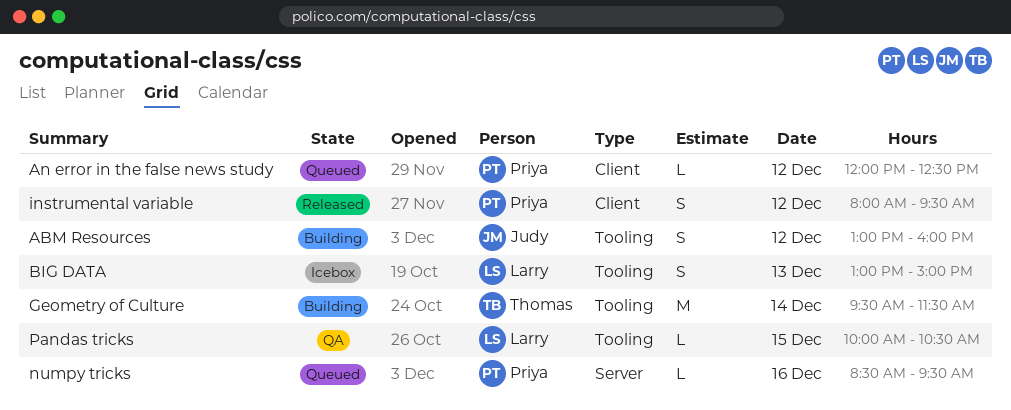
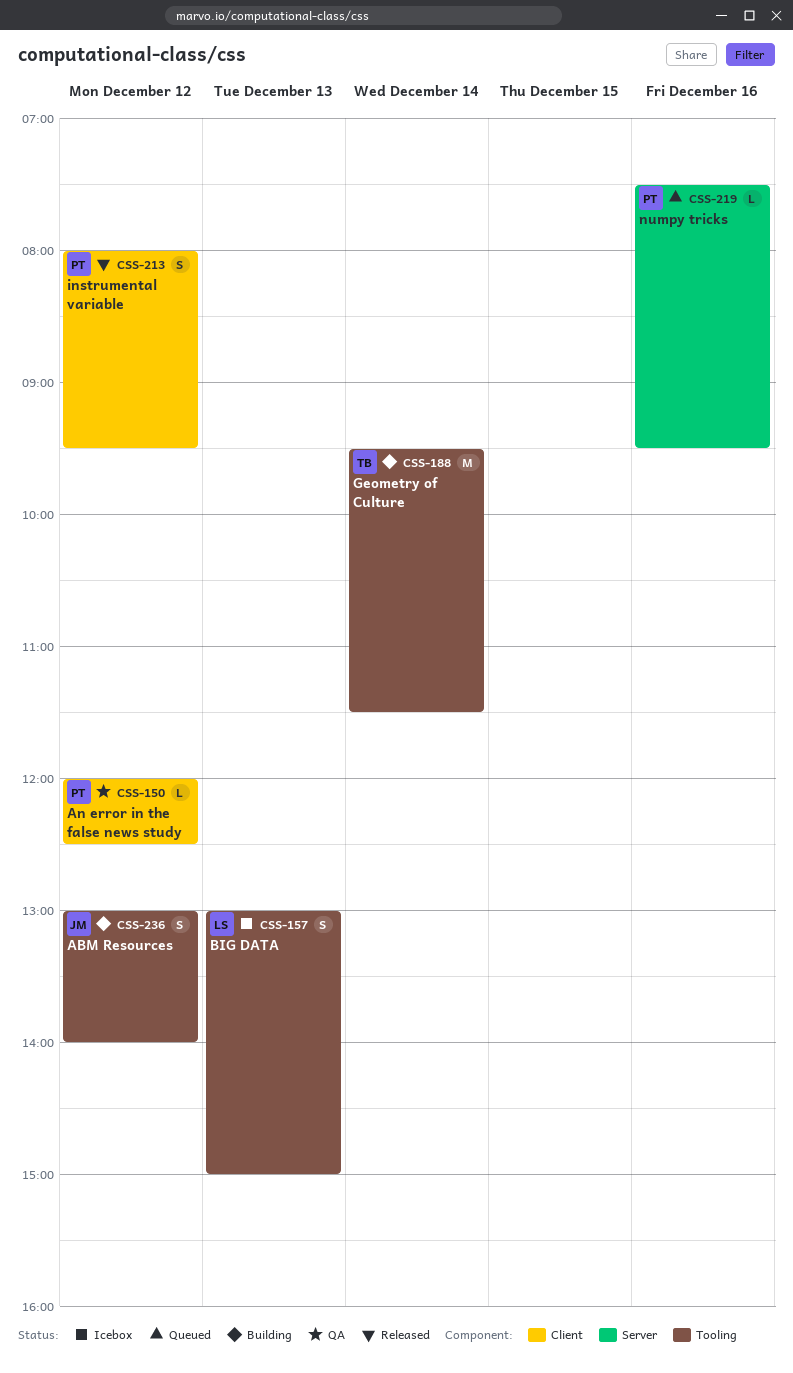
ABM Resources, ends: 16:00 -> 14:00
An error in the false news study, status: Queued -> QA
numpy tricks, begins: 08:30 -> 07:30
Pandas tricks: present -> none

